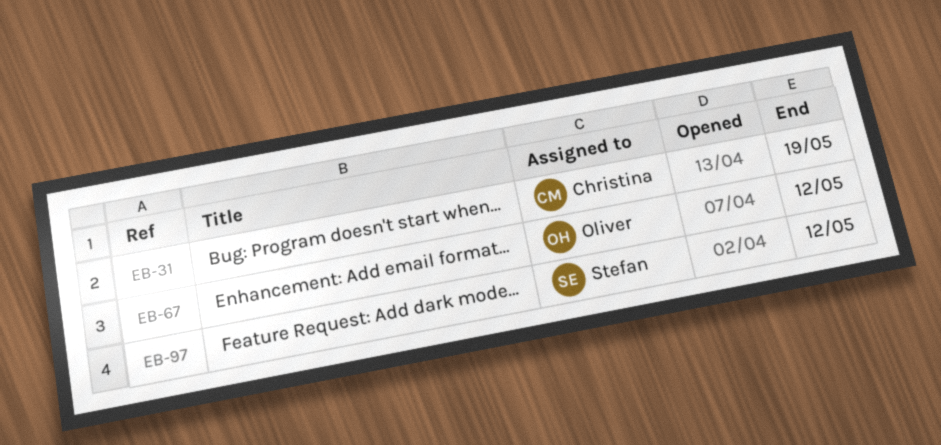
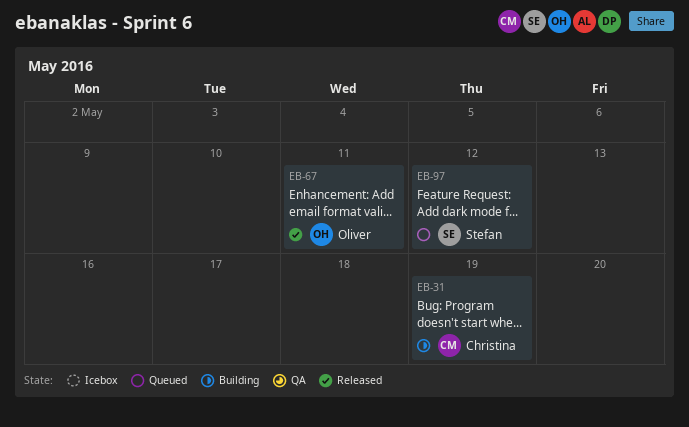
EB-67, due: May 12 -> May 11

